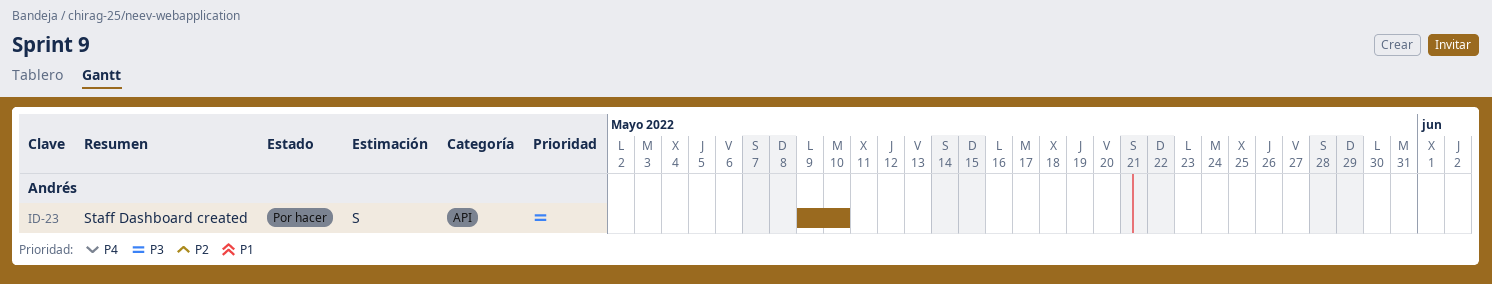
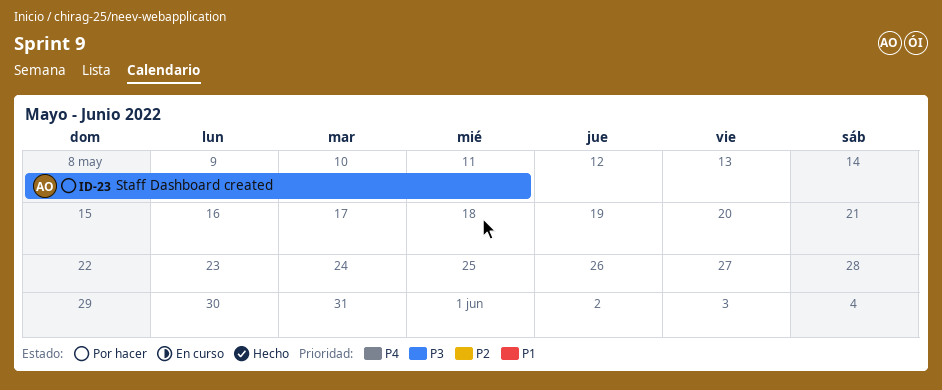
ID-23, start: May 9 -> May 8
ID-23, due: May 10 -> May 11

